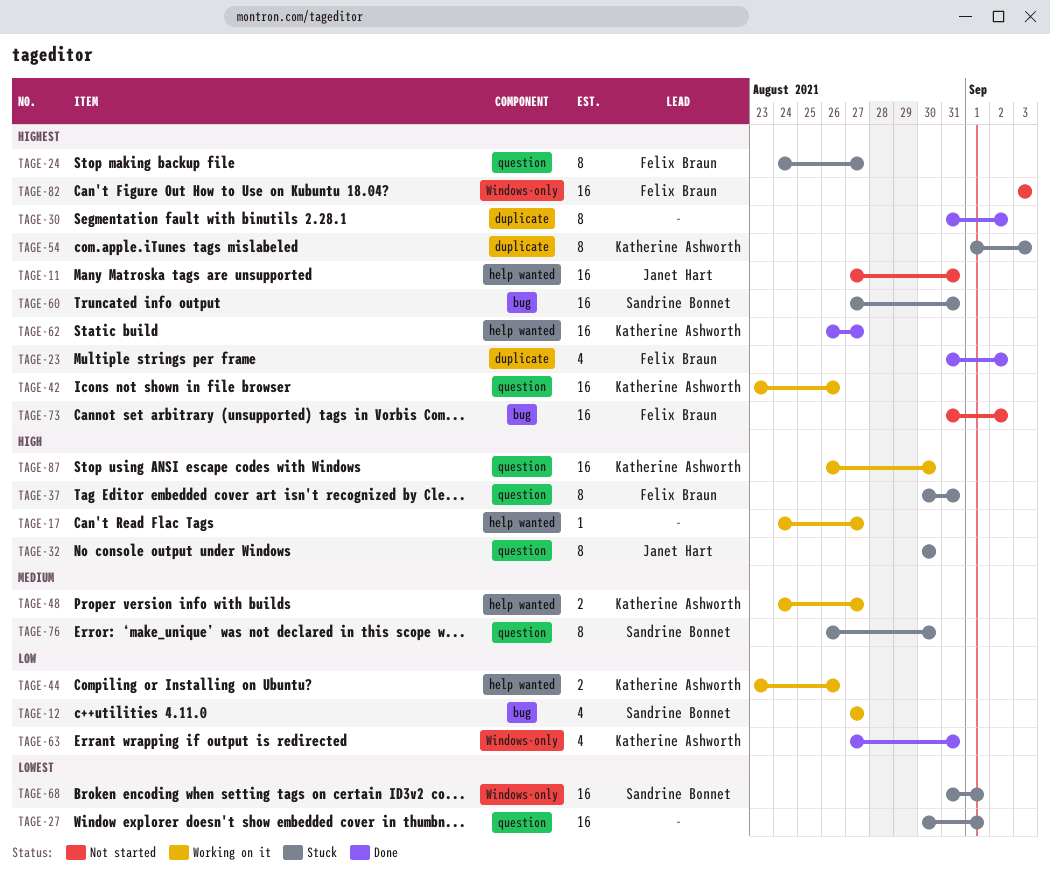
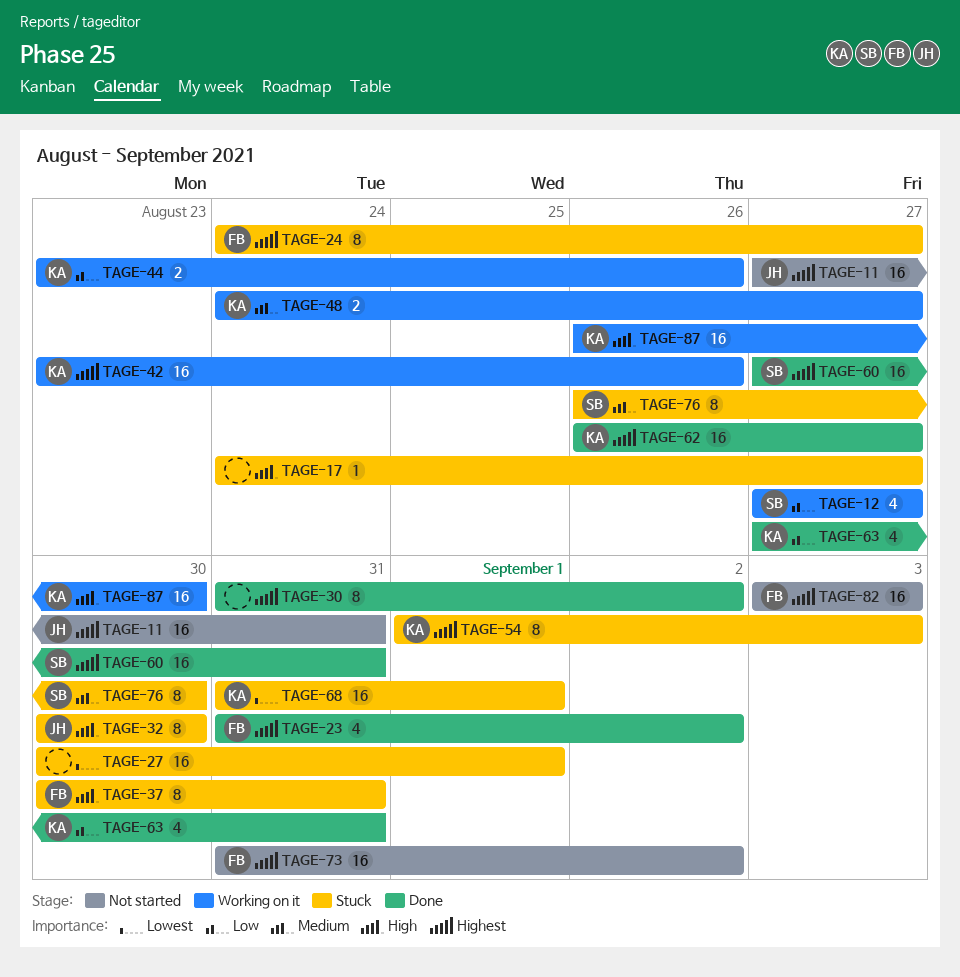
TAGE-17, status: Working on it -> Stuck
TAGE-60, status: Stuck -> Done
TAGE-68, owner: Sandrine Bonnet -> Katherine Ashworth

